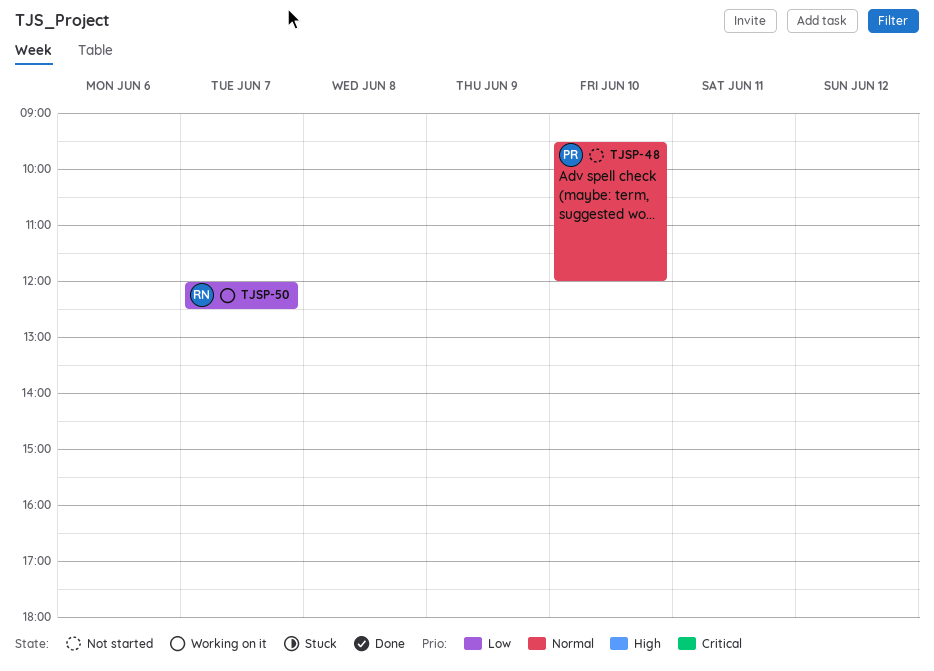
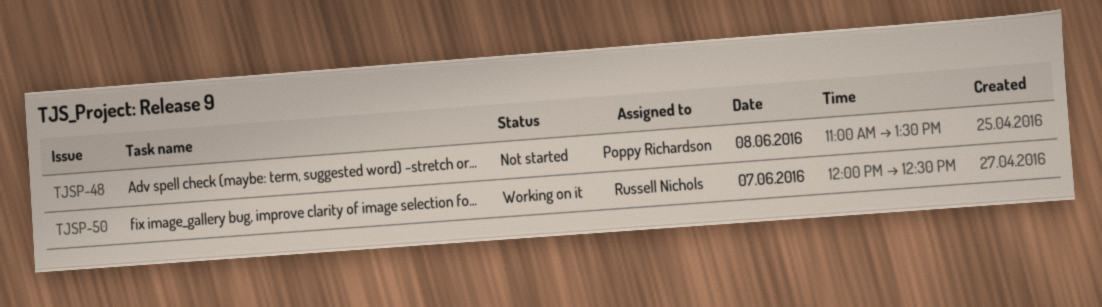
TJSP-48, day: Jun 10 -> Jun 8
TJSP-48, begins: 09:30 -> 11:00
TJSP-48, ends: 12:00 -> 13:30

